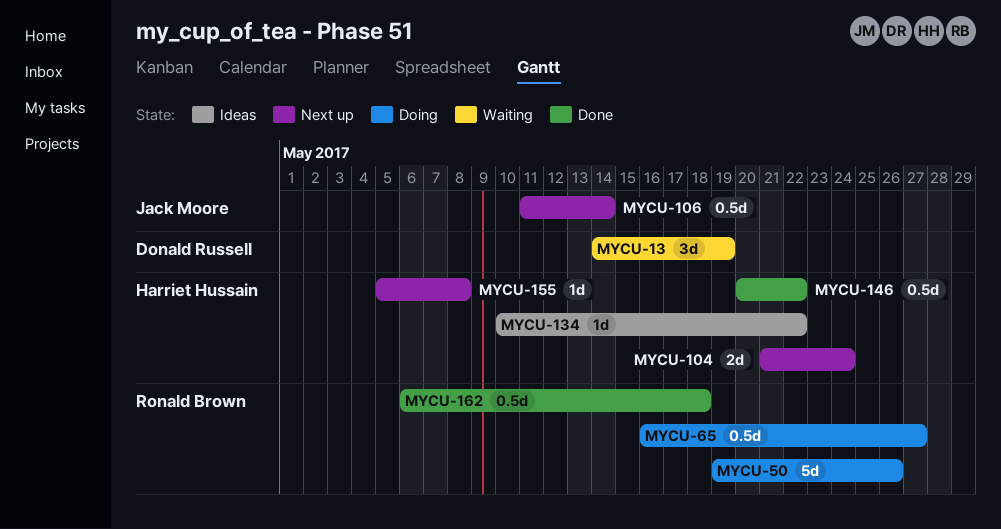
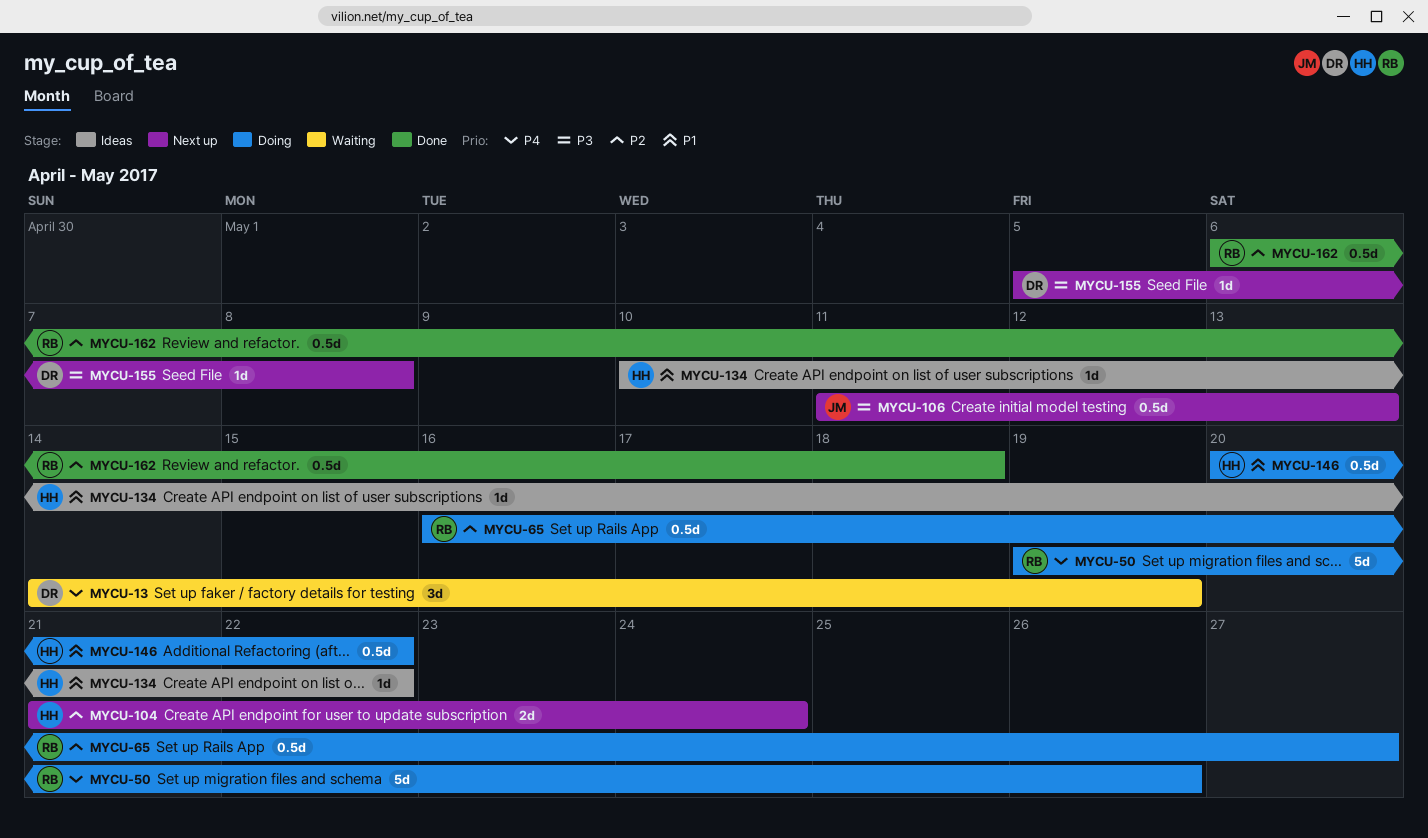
MYCU-106, due: May 14 -> May 13
MYCU-146, status: Done -> Doing
MYCU-155, owner: Harriet Hussain -> Donald Russell

